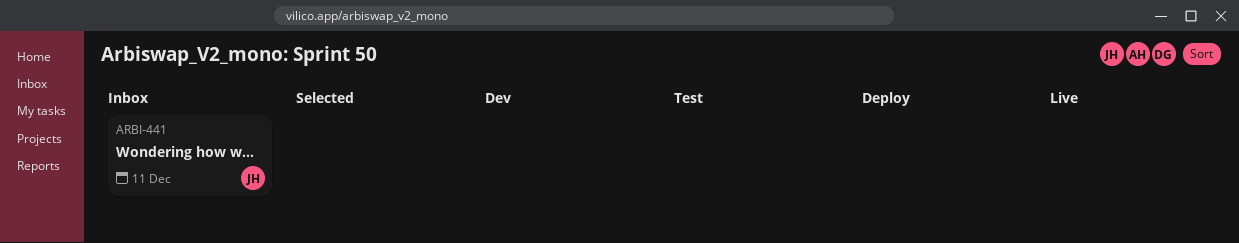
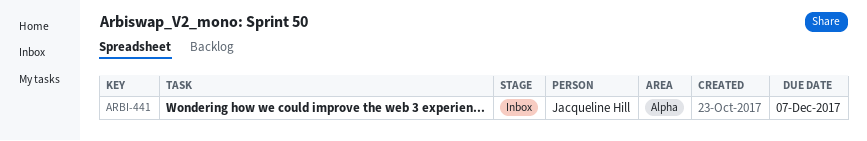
ARBI-441, due: Dec 11 -> Dec 7

